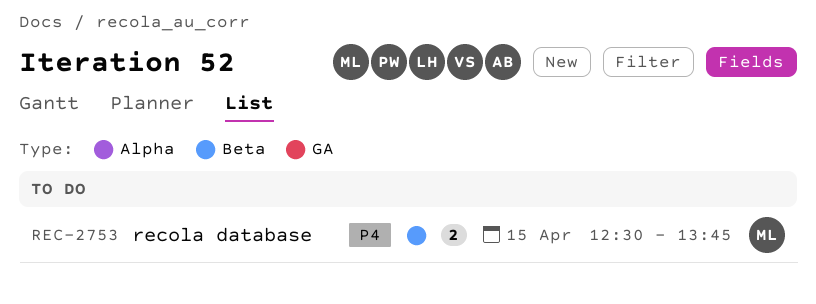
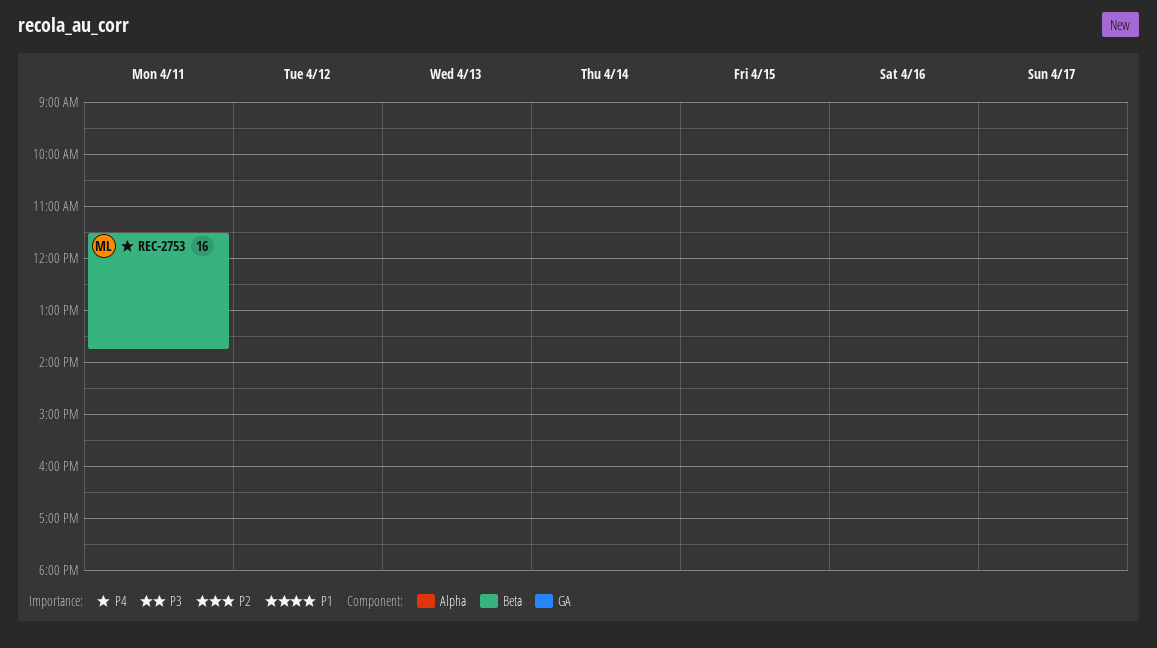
REC-2753, estimate: 2 -> 16
REC-2753, day: Apr 15 -> Apr 11
REC-2753, begins: 12:30 -> 11:30

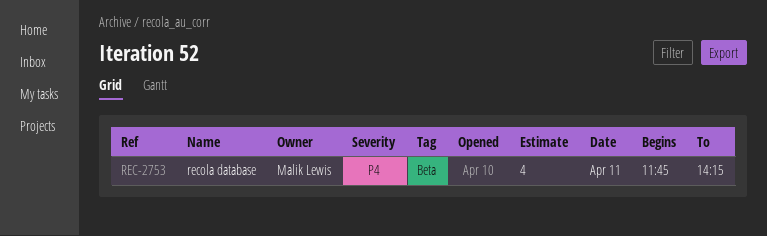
REC-2753, estimate: 16 -> 4
REC-2753, begins: 11:30 -> 11:45
REC-2753, ends: 13:45 -> 14:15

